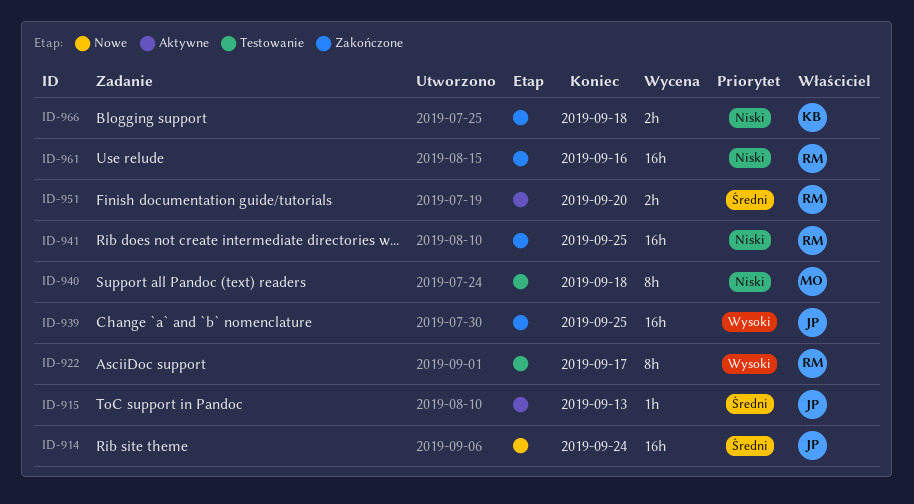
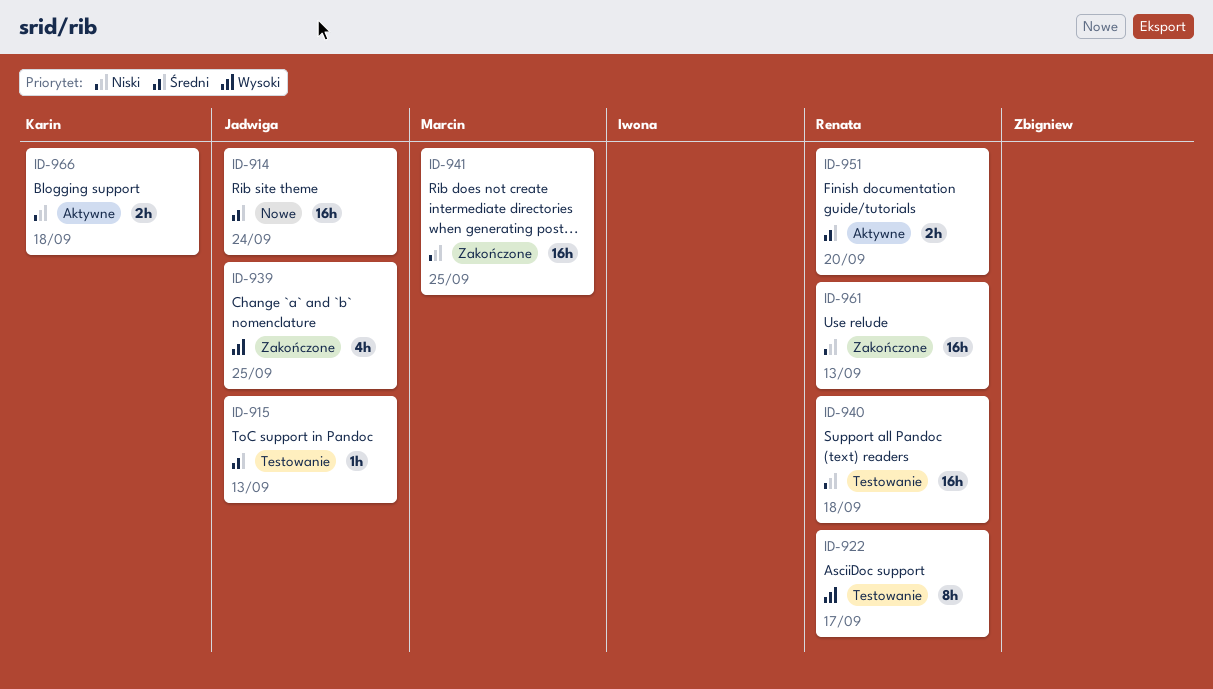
ID-915, status: Aktywne -> Testowanie
ID-939, estimate: 16h -> 4h
ID-940, owner: Marcin -> Renata
ID-940, estimate: 8h -> 16h
ID-941, owner: Renata -> Marcin
ID-961, due: Sep 16 -> Sep 13
ID-966, status: Zakończone -> Aktywne

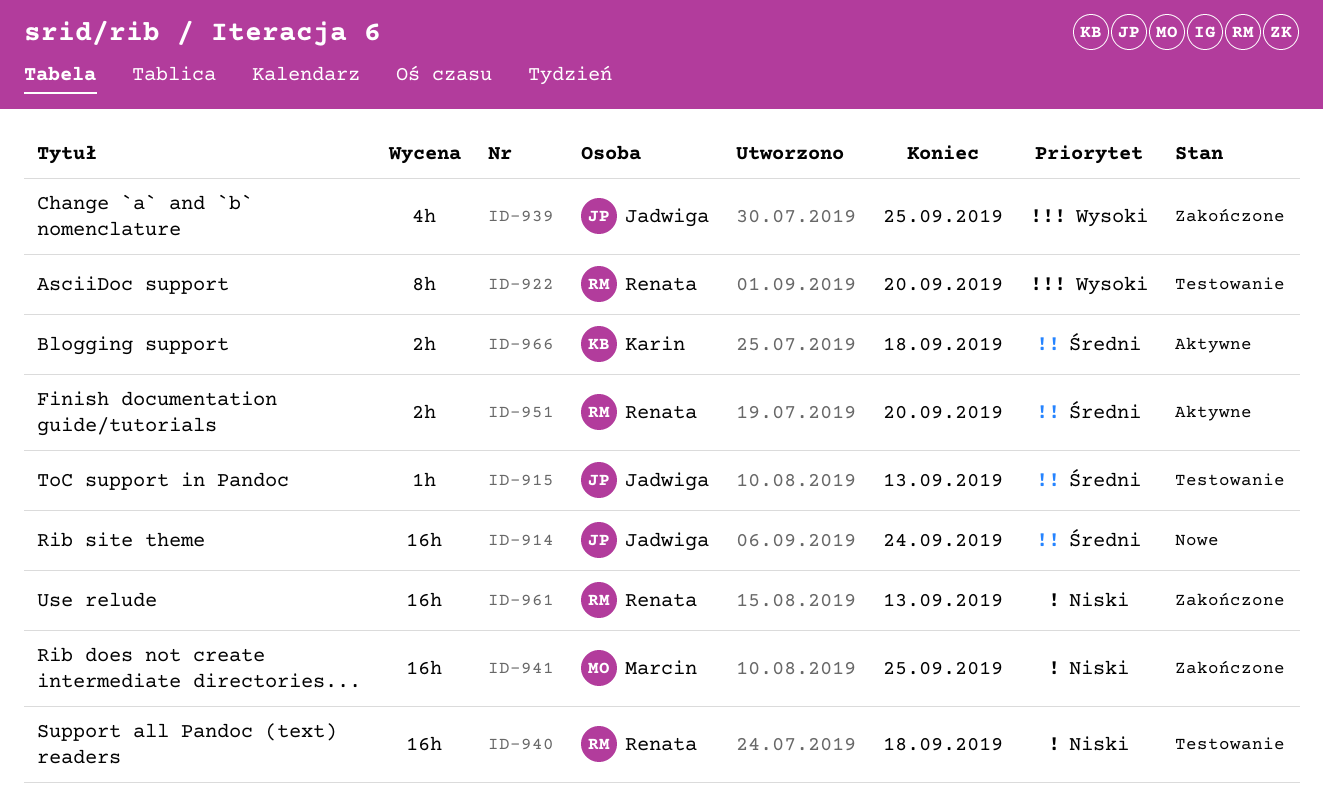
ID-922, due: Sep 17 -> Sep 20
ID-966, priority: Niski -> Średni

